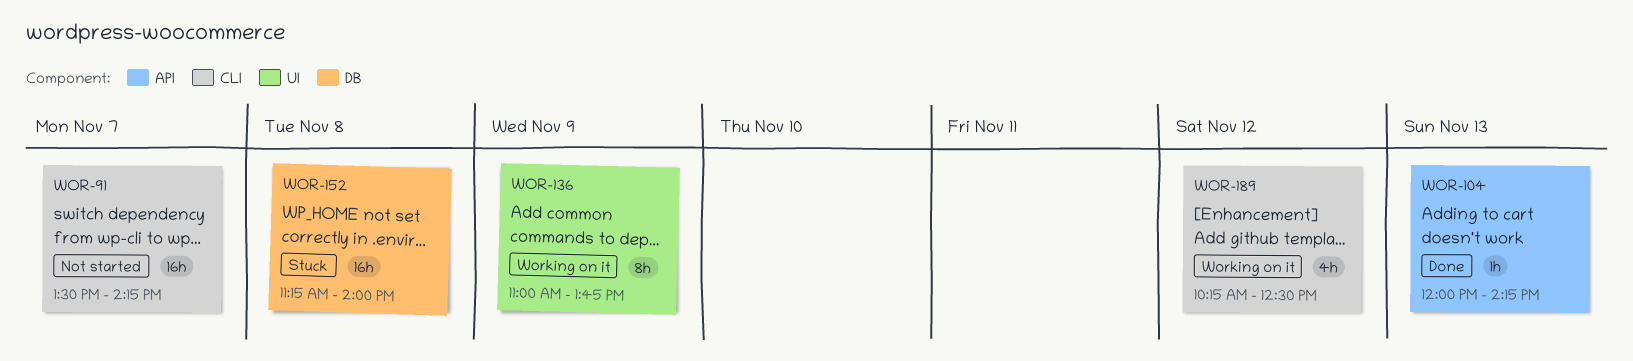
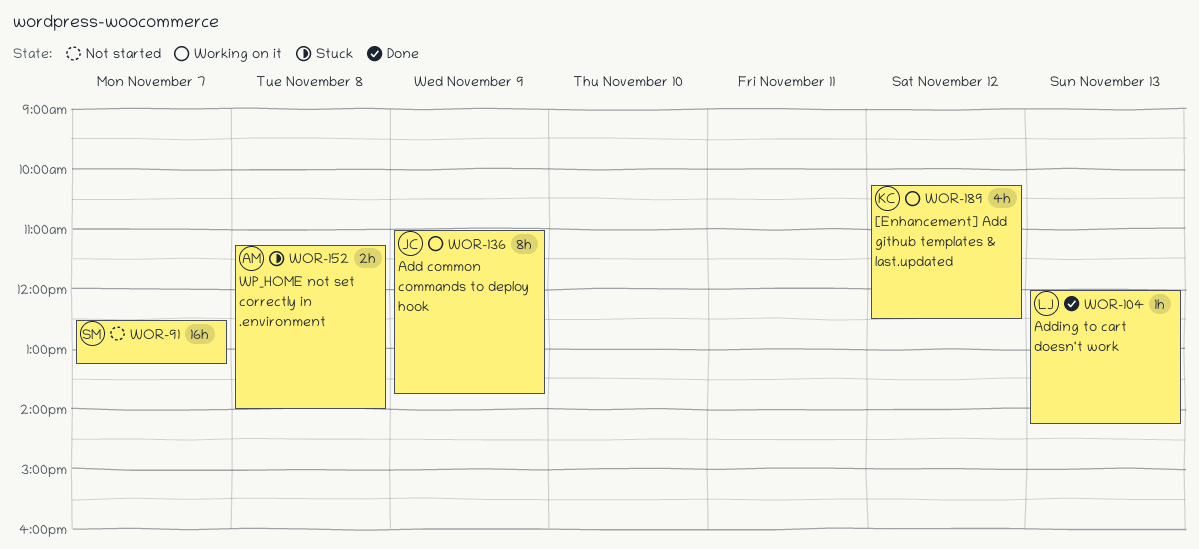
WOR-91, begins: 13:30 -> 12:30
WOR-91, ends: 14:15 -> 13:15
WOR-152, estimate: 16h -> 2h

